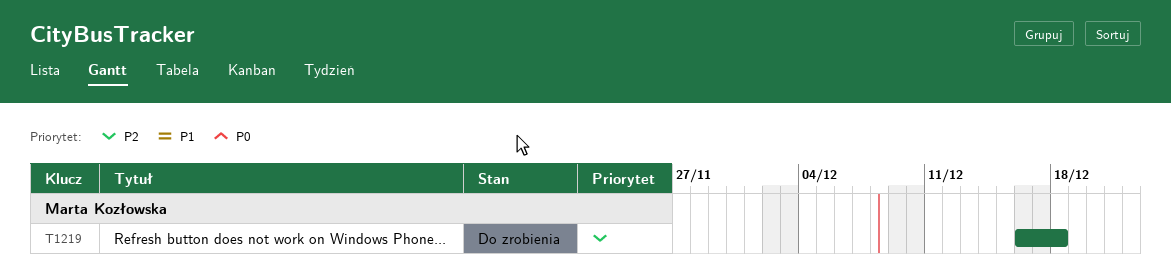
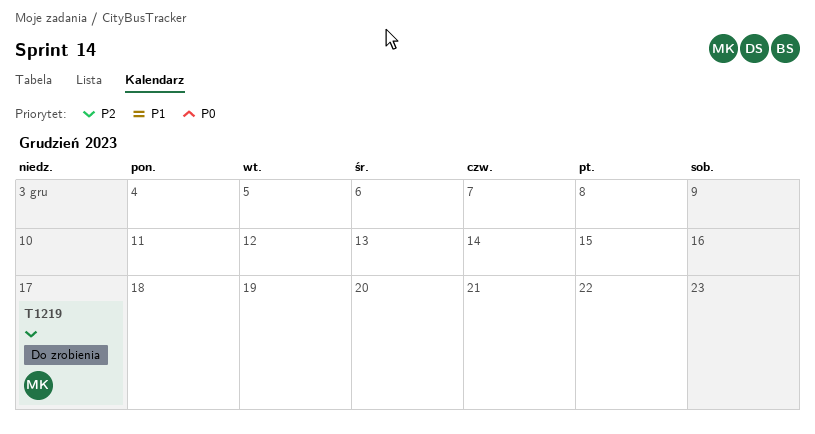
T1219, due: Dec 18 -> Dec 17

